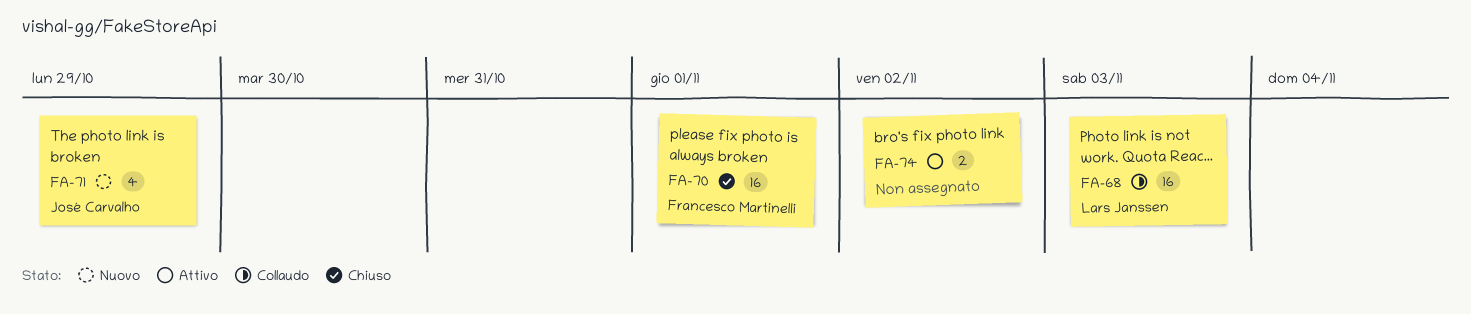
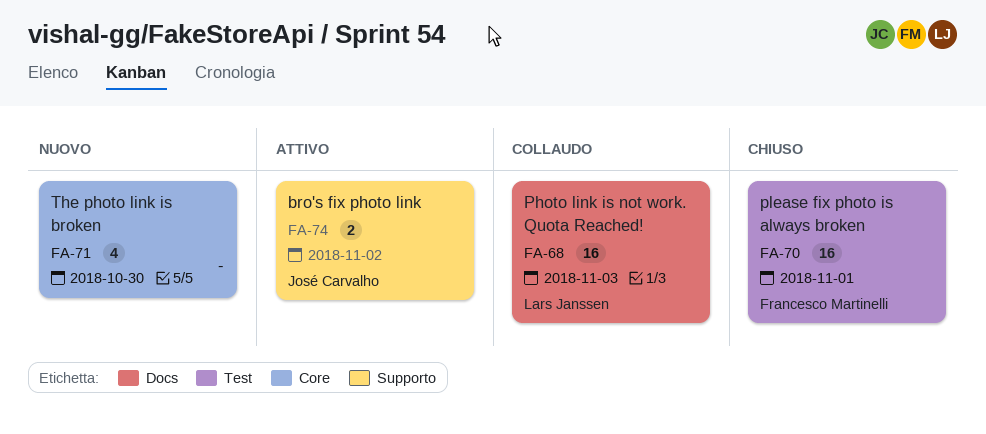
FA-71, owner: José Carvalho -> none
FA-71, due: Oct 29 -> Oct 30
FA-74, owner: none -> José Carvalho

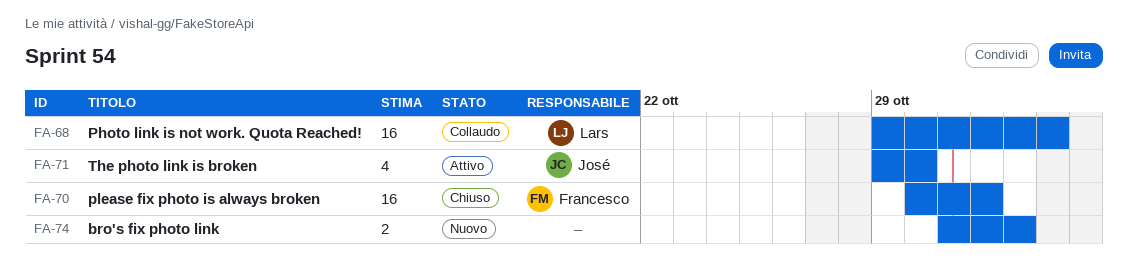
FA-71, status: Nuovo -> Attivo
FA-71, owner: none -> José Carvalho
FA-74, status: Attivo -> Nuovo
FA-74, owner: José Carvalho -> none

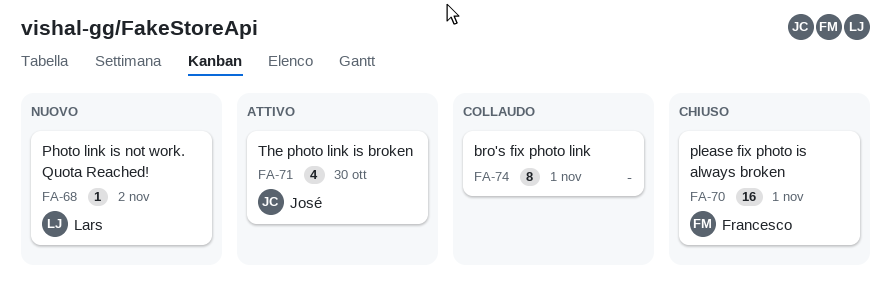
FA-68, status: Collaudo -> Nuovo
FA-68, estimate: 16 -> 1
FA-68, due: Nov 3 -> Nov 2
FA-74, status: Nuovo -> Collaudo
FA-74, estimate: 2 -> 8
FA-74, due: Nov 2 -> Nov 1

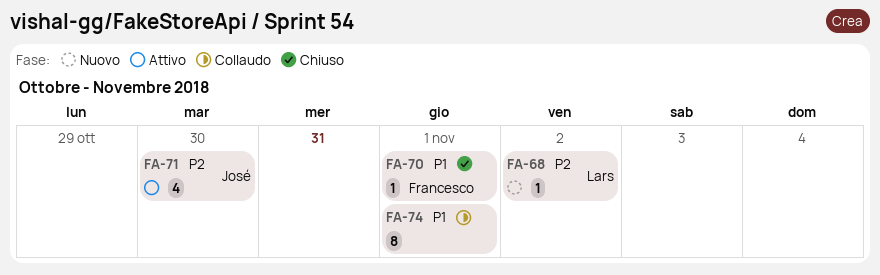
FA-70, estimate: 16 -> 1

